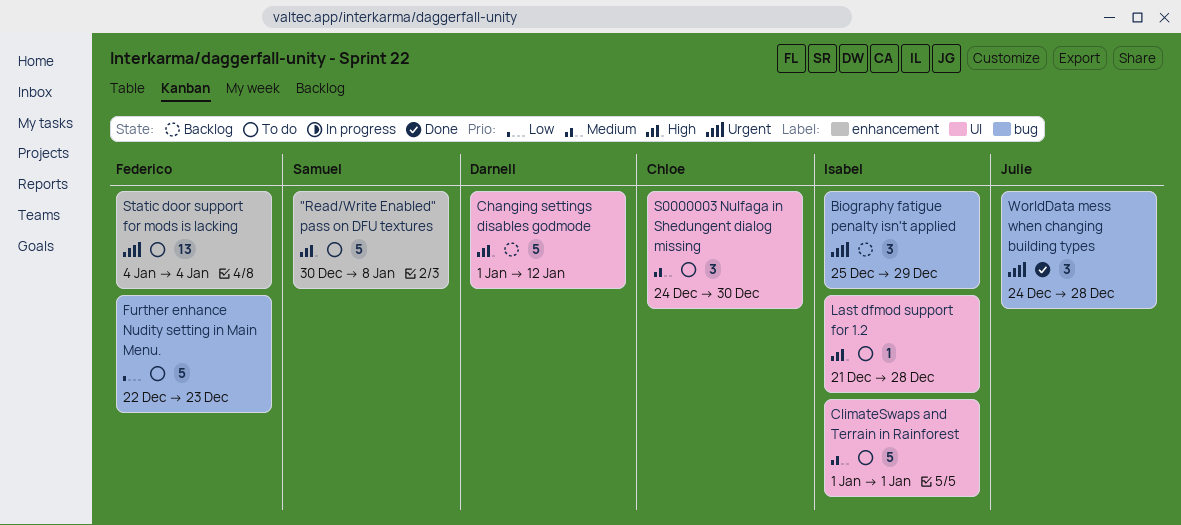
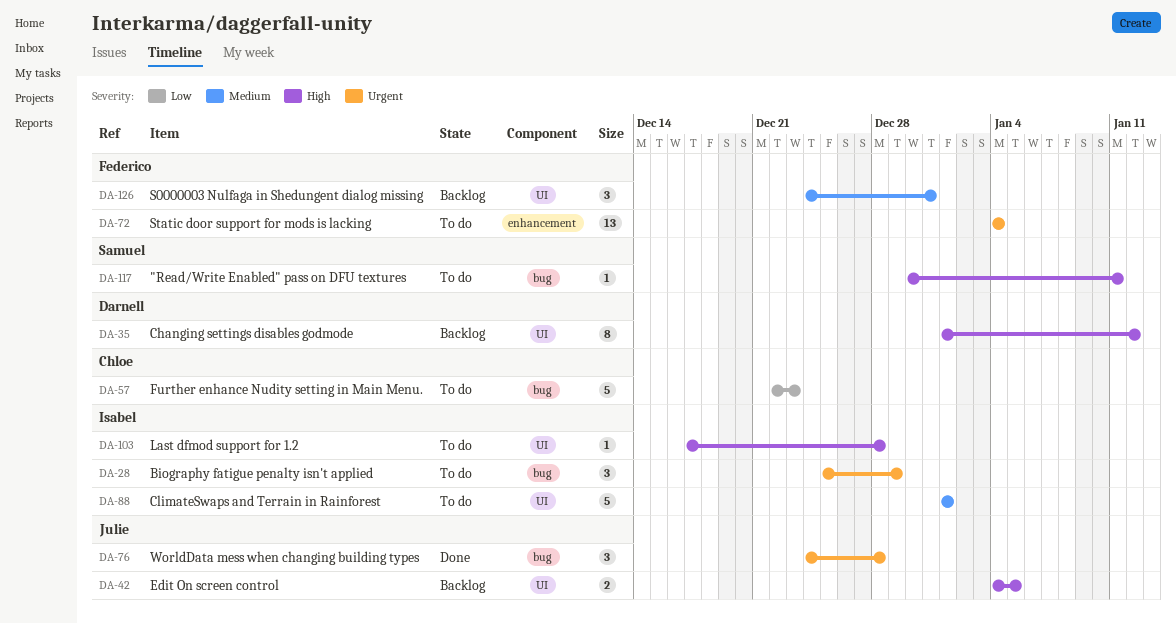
"Read/Write Enabled" pass on DFU textures, label: enhancement -> bug
"Read/Write Enabled" pass on DFU textures, estimate: 5 -> 1
"Read/Write Enabled" pass on DFU textures, due: Jan 8 -> Jan 11
Biography fatigue penalty isn't applied, status: Backlog -> To do
Changing settings disables godmode, estimate: 5 -> 8
Edit On screen control: none -> present
Further enhance Nudity setting in Main Menu., owner: Federico -> Chloe
Last dfmod support for 1.2, start: Dec 21 -> Dec 17
S0000003 Nulfaga in Shedungent dialog missing, status: To do -> Backlog
S0000003 Nulfaga in Shedungent dialog missing, owner: Chloe -> Federico
S0000003 Nulfaga in Shedungent dialog missing, due: Dec 30 -> Dec 31

